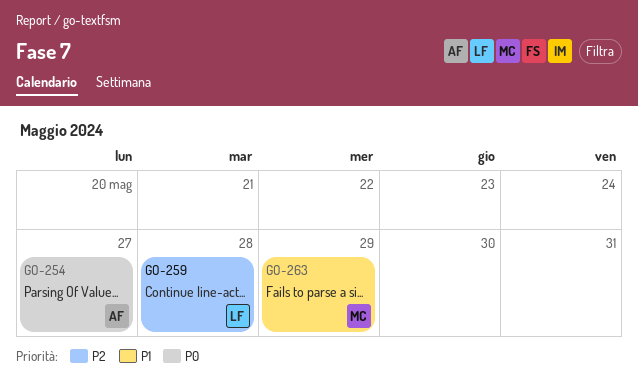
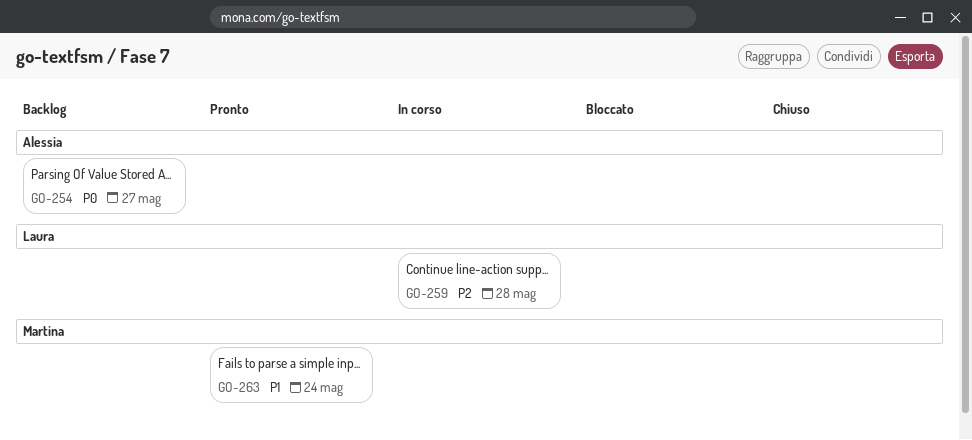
GO-263, due: May 29 -> May 24

